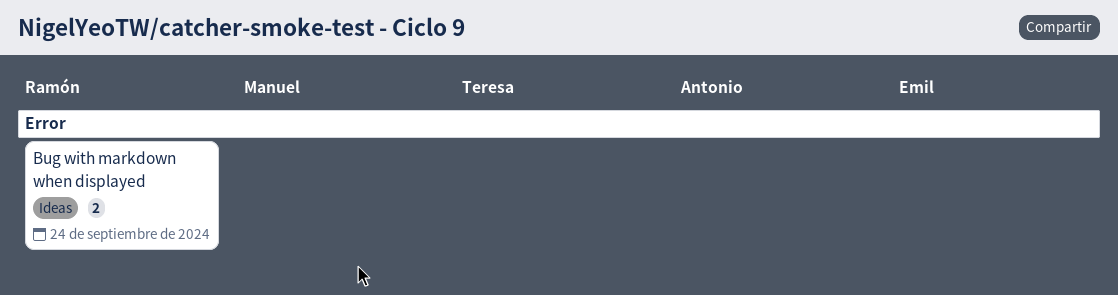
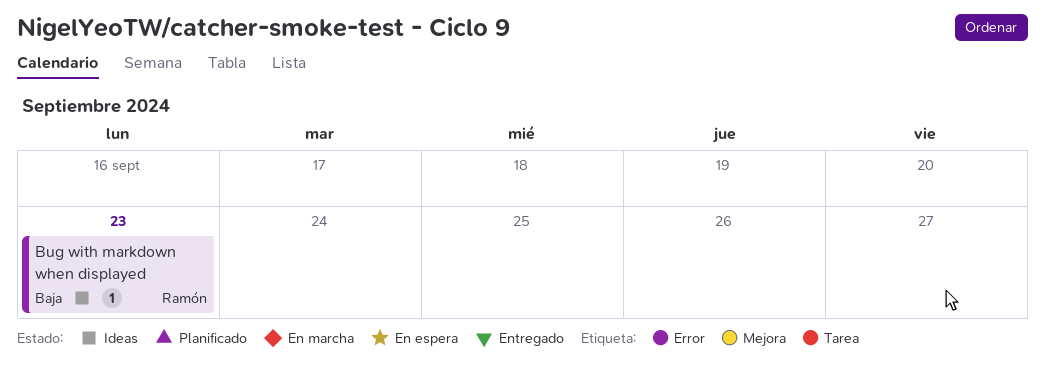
Bug with markdown when displayed, estimate: 2 -> 1
Bug with markdown when displayed, due: Sep 24 -> Sep 23

